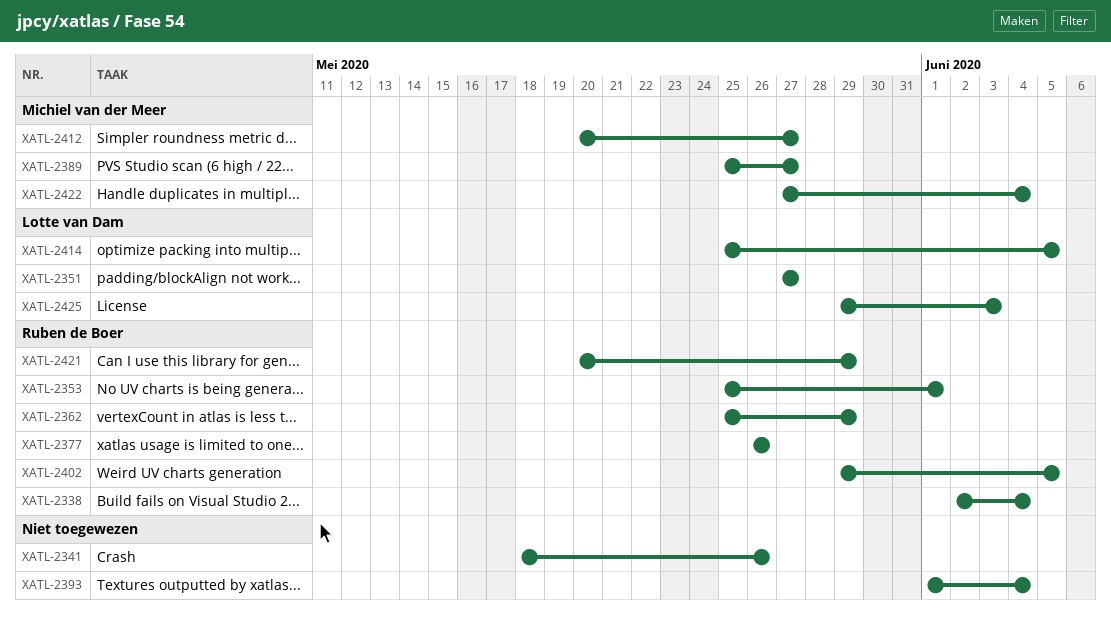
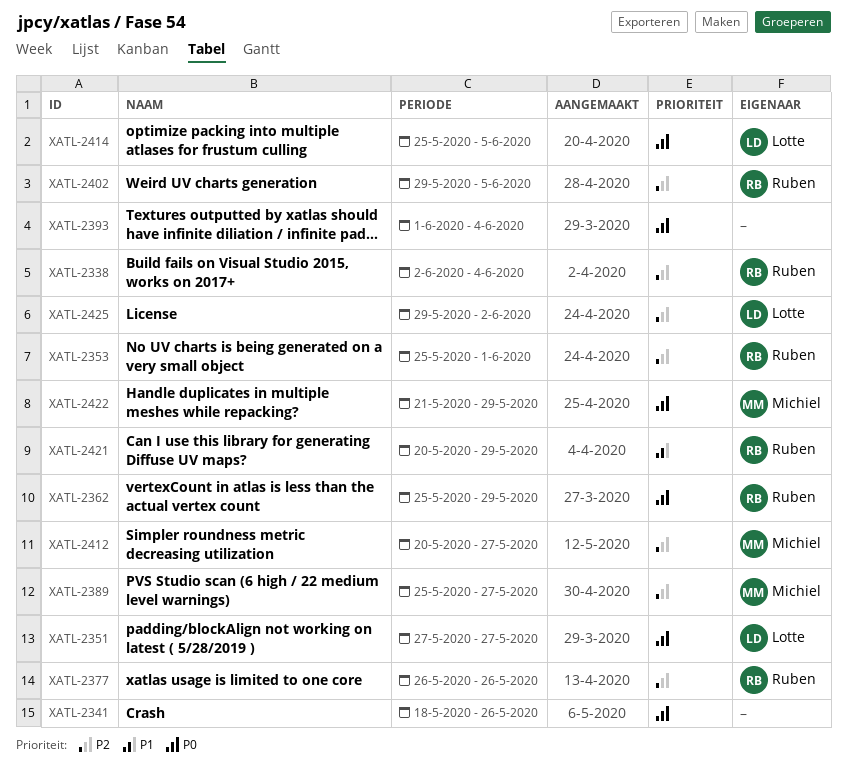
XATL-2422, start: May 27 -> May 21
XATL-2422, due: Jun 4 -> May 29
XATL-2425, due: Jun 3 -> Jun 2

